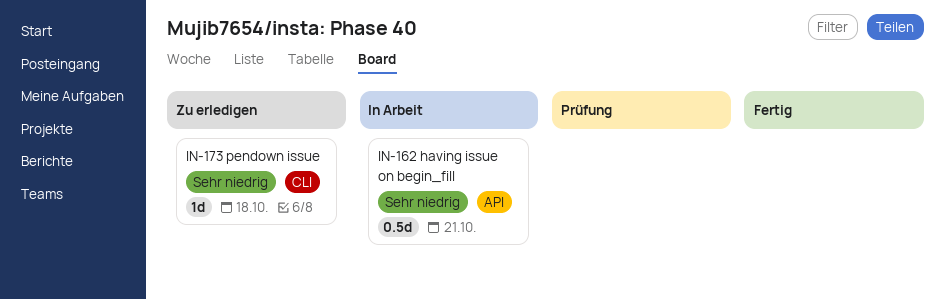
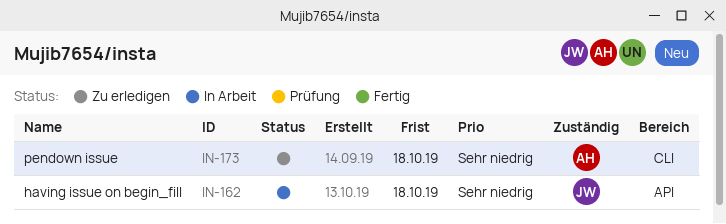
IN-162, due: Oct 21 -> Oct 18

